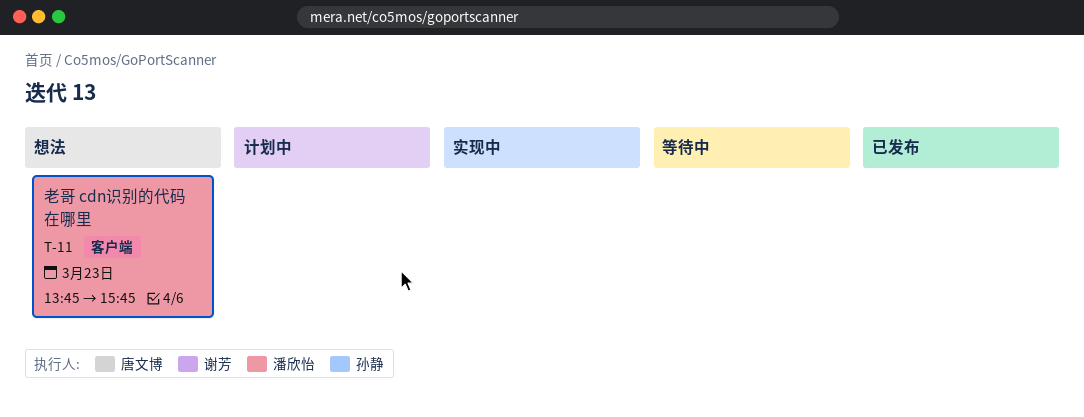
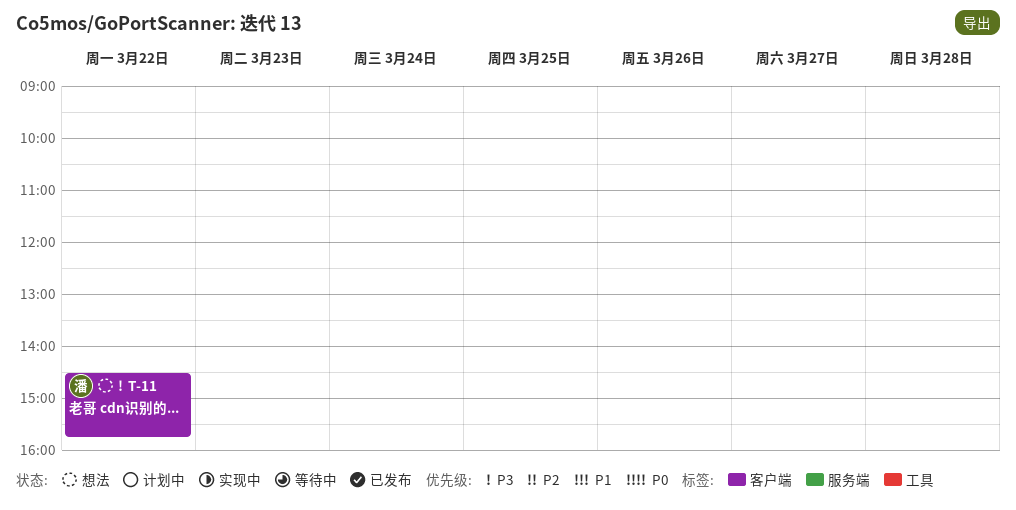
T-11, day: Mar 23 -> Mar 22
T-11, begins: 13:45 -> 14:30

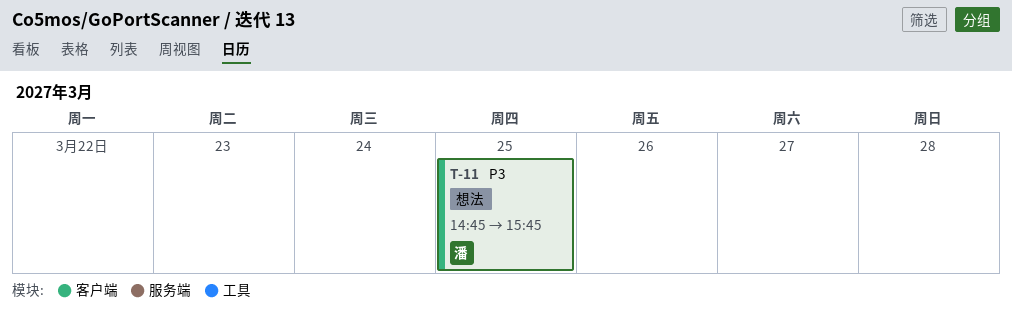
T-11, day: Mar 22 -> Mar 25
T-11, begins: 14:30 -> 14:45

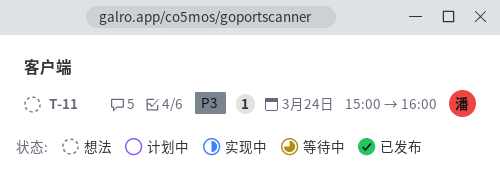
T-11, day: Mar 25 -> Mar 24
T-11, begins: 14:45 -> 15:00
T-11, ends: 15:45 -> 16:00

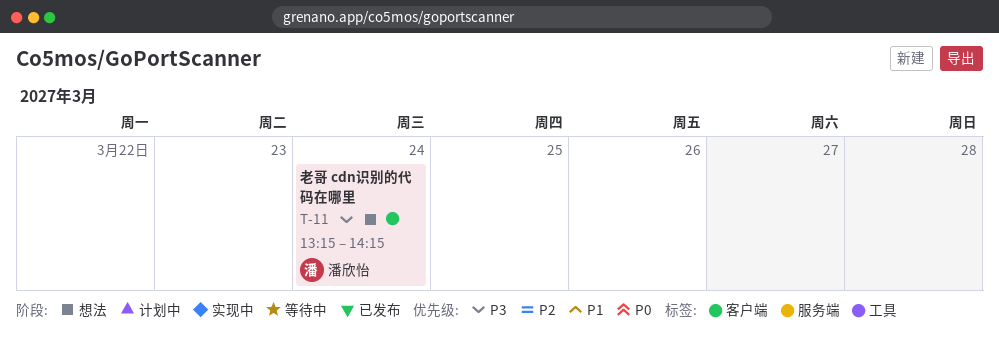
T-11, begins: 15:00 -> 13:15
T-11, ends: 16:00 -> 14:15

